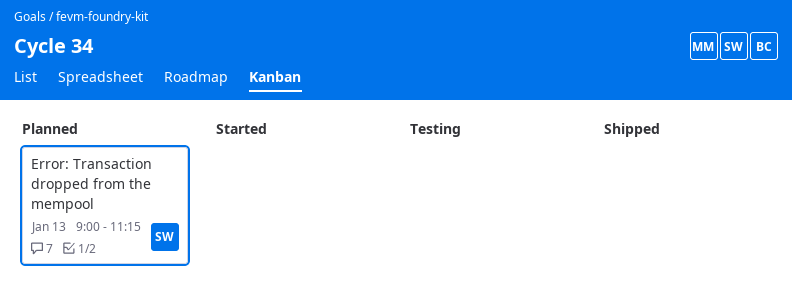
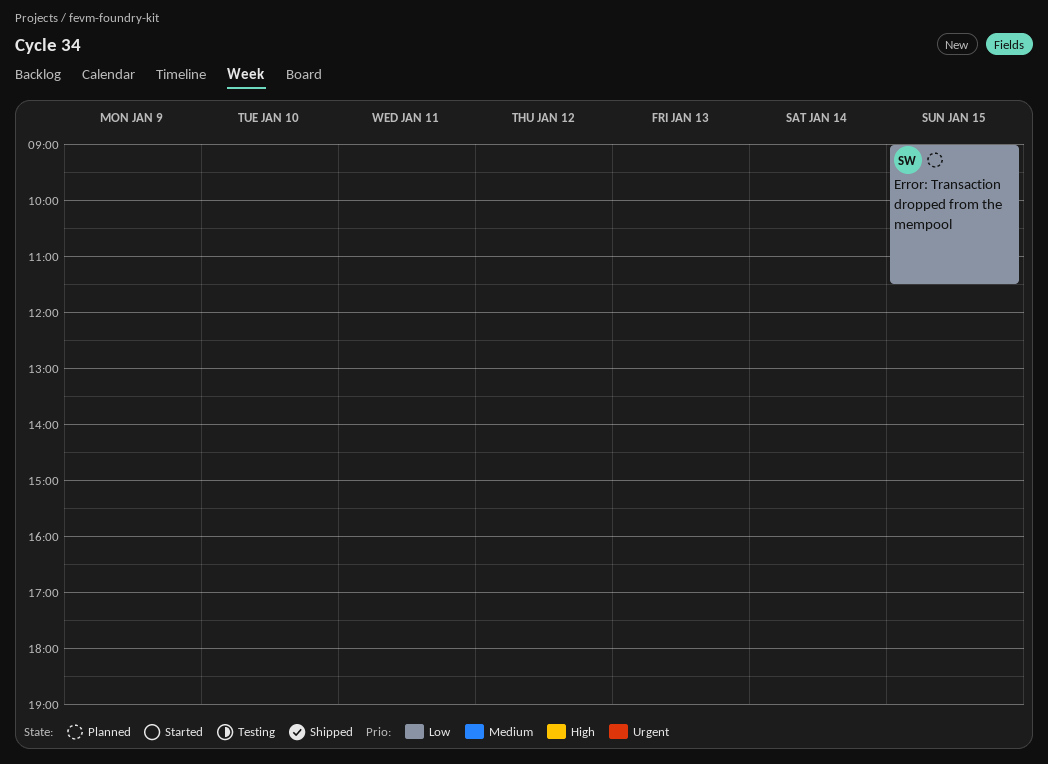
Error: Transaction dropped from the mempool, day: Jan 13 -> Jan 15
Error: Transaction dropped from the mempool, ends: 11:15 -> 11:30

